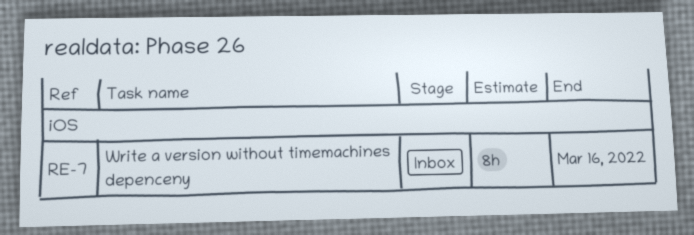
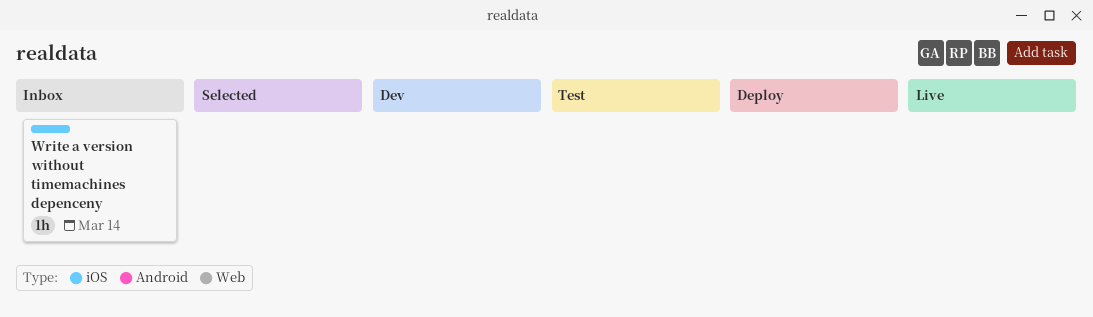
Write a version without timemachines depenceny, estimate: 8h -> 1h
Write a version without timemachines depenceny, due: Mar 16 -> Mar 14

